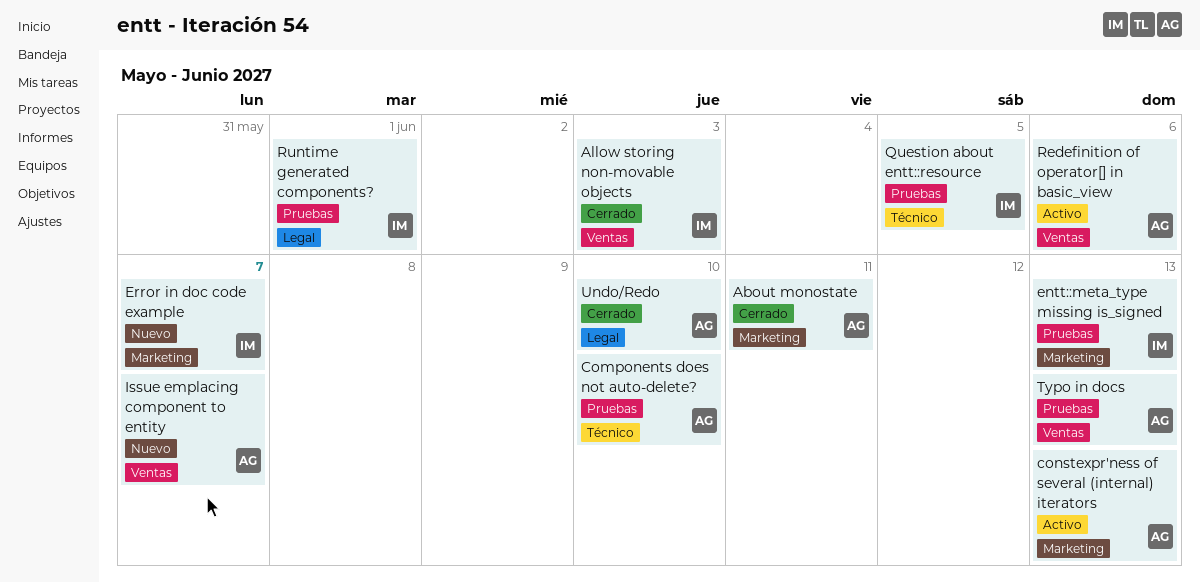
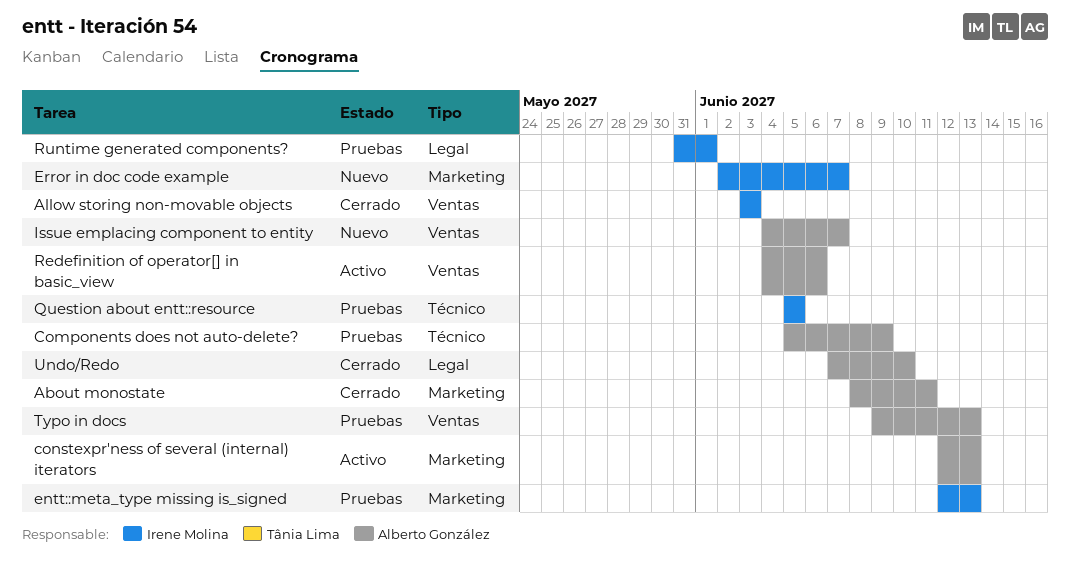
Components does not auto-delete?, due: Jun 10 -> Jun 9

